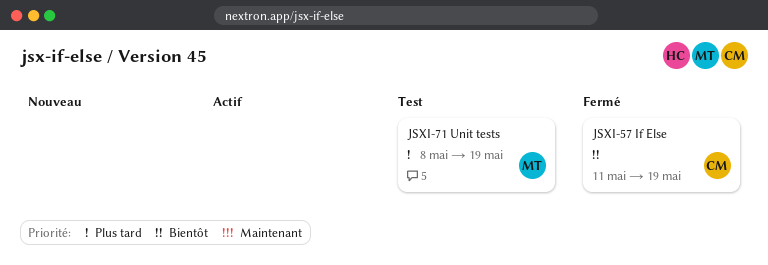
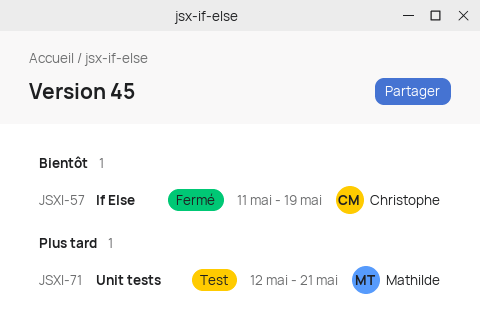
JSXI-71, start: May 8 -> May 12
JSXI-71, due: May 19 -> May 21

